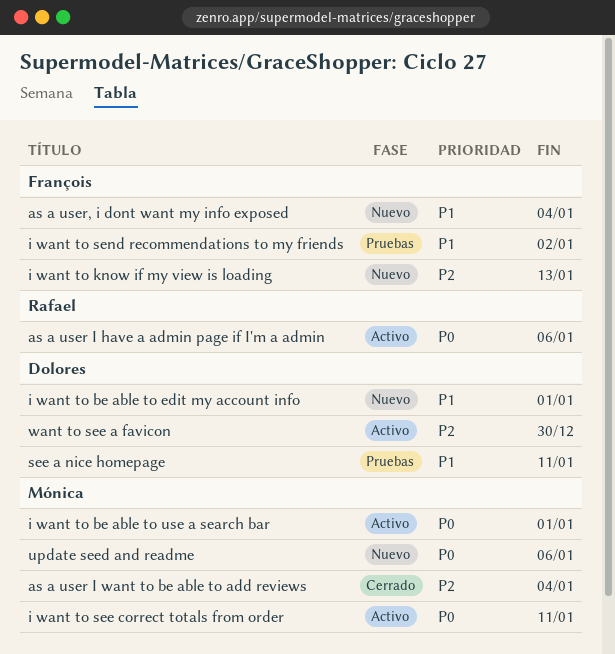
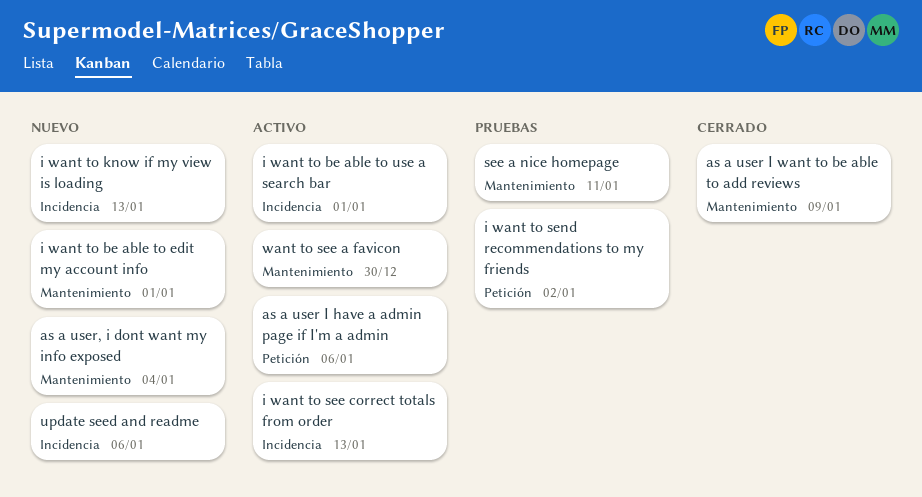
as a user I want to be able to add reviews, due: Jan 4 -> Jan 9
i want to see correct totals from order, due: Jan 11 -> Jan 13

